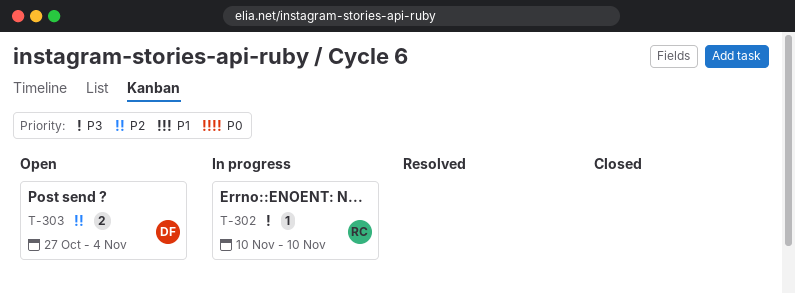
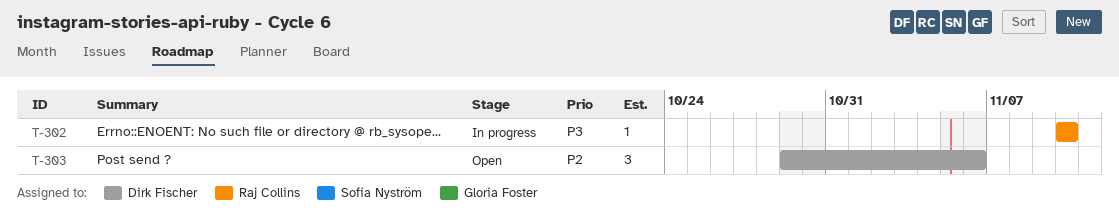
T-303, estimate: 2 -> 3
T-303, start: Oct 27 -> Oct 29
T-303, due: Nov 4 -> Nov 6

